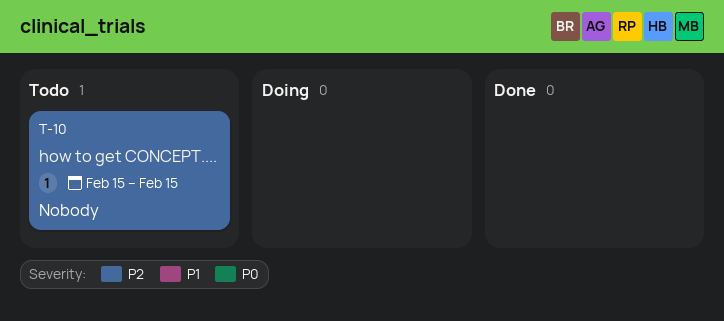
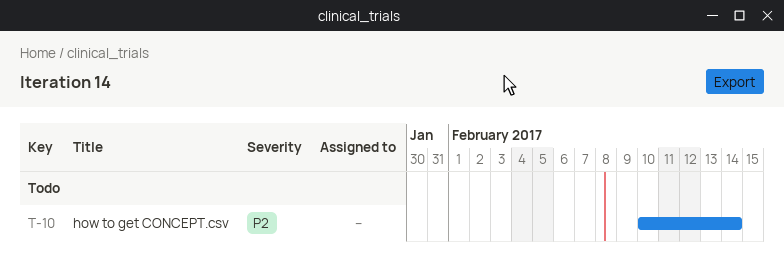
T-10, start: Feb 15 -> Feb 10
T-10, due: Feb 15 -> Feb 14

